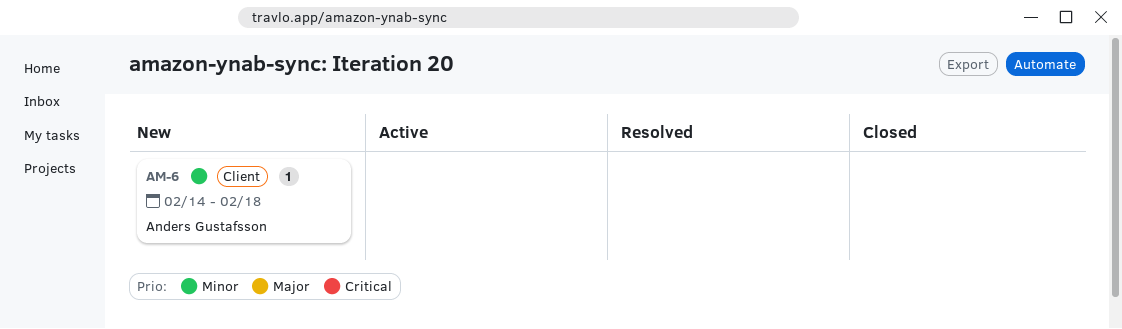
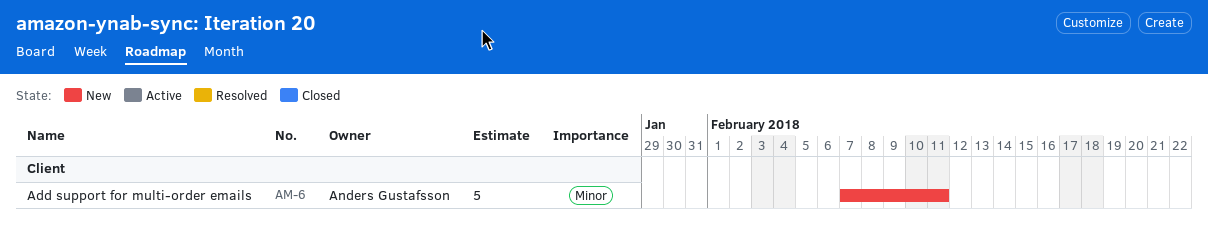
AM-6, estimate: 1 -> 5
AM-6, start: Feb 14 -> Feb 7
AM-6, due: Feb 18 -> Feb 11

